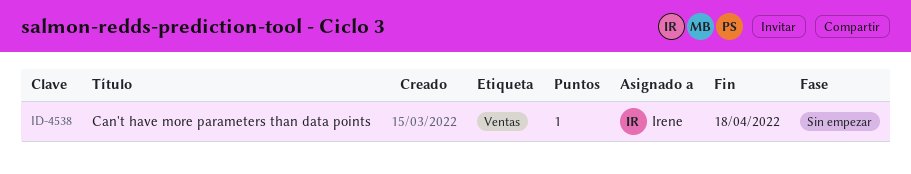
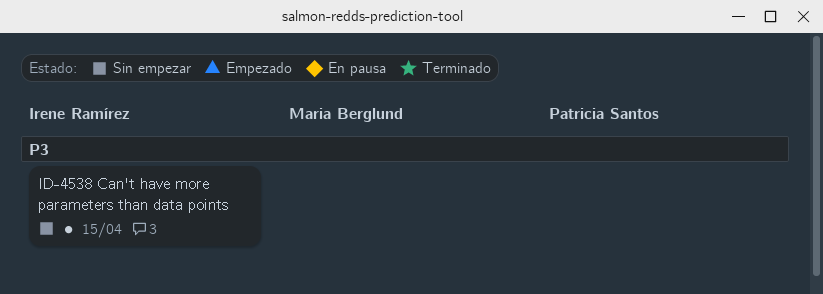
ID-4538, due: Apr 18 -> Apr 15

